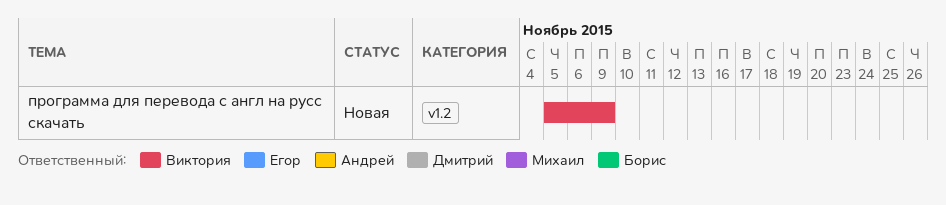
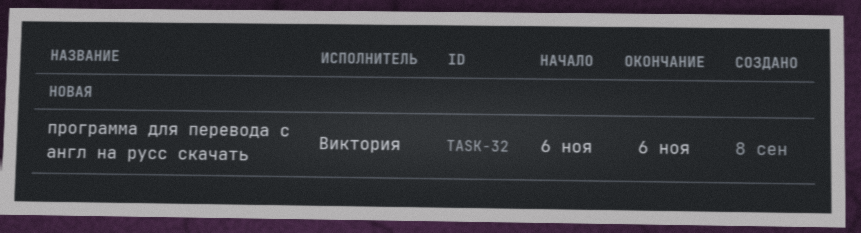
программа для перевода с англ на русс скачать, start: Nov 5 -> Nov 6
программа для перевода с англ на русс скачать, due: Nov 9 -> Nov 6

